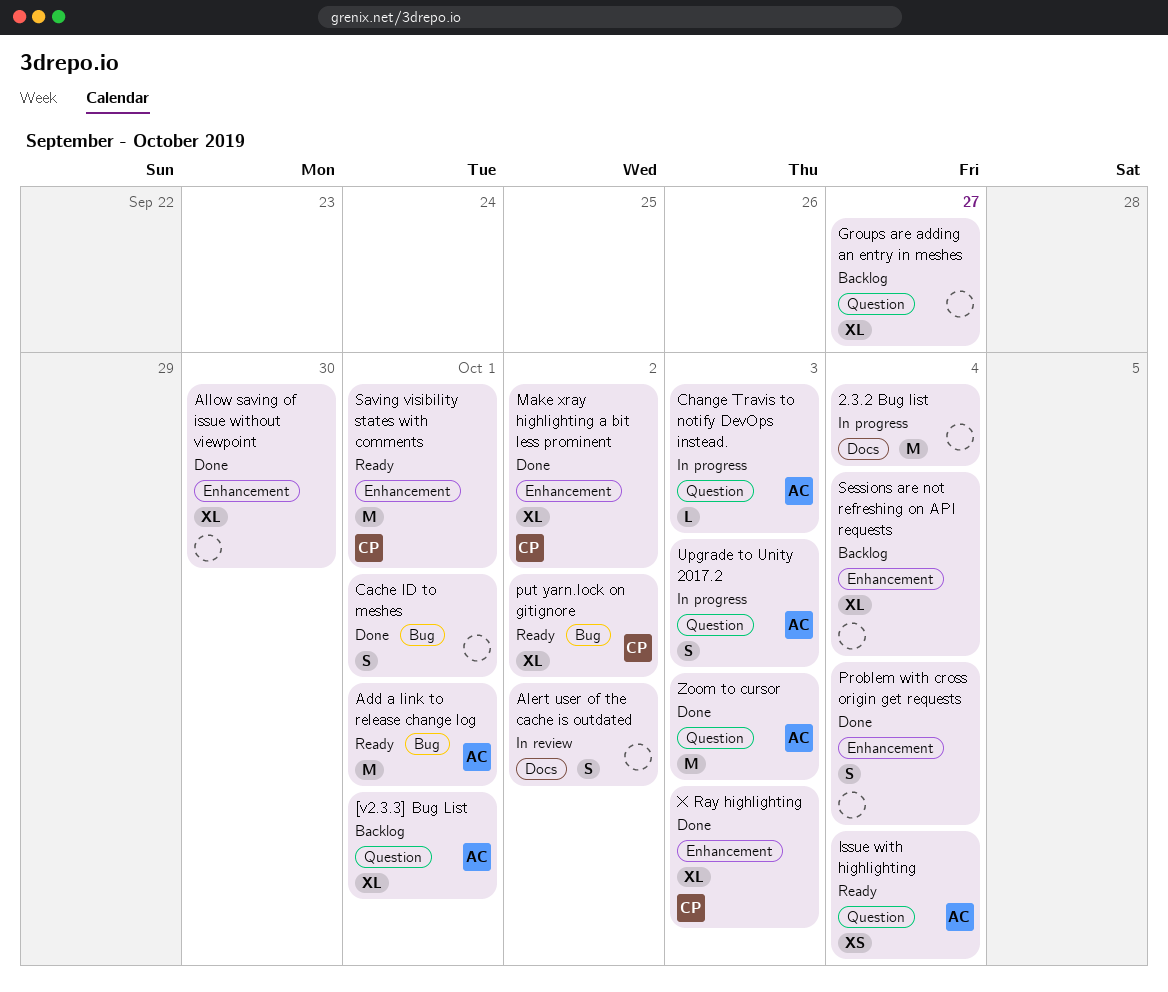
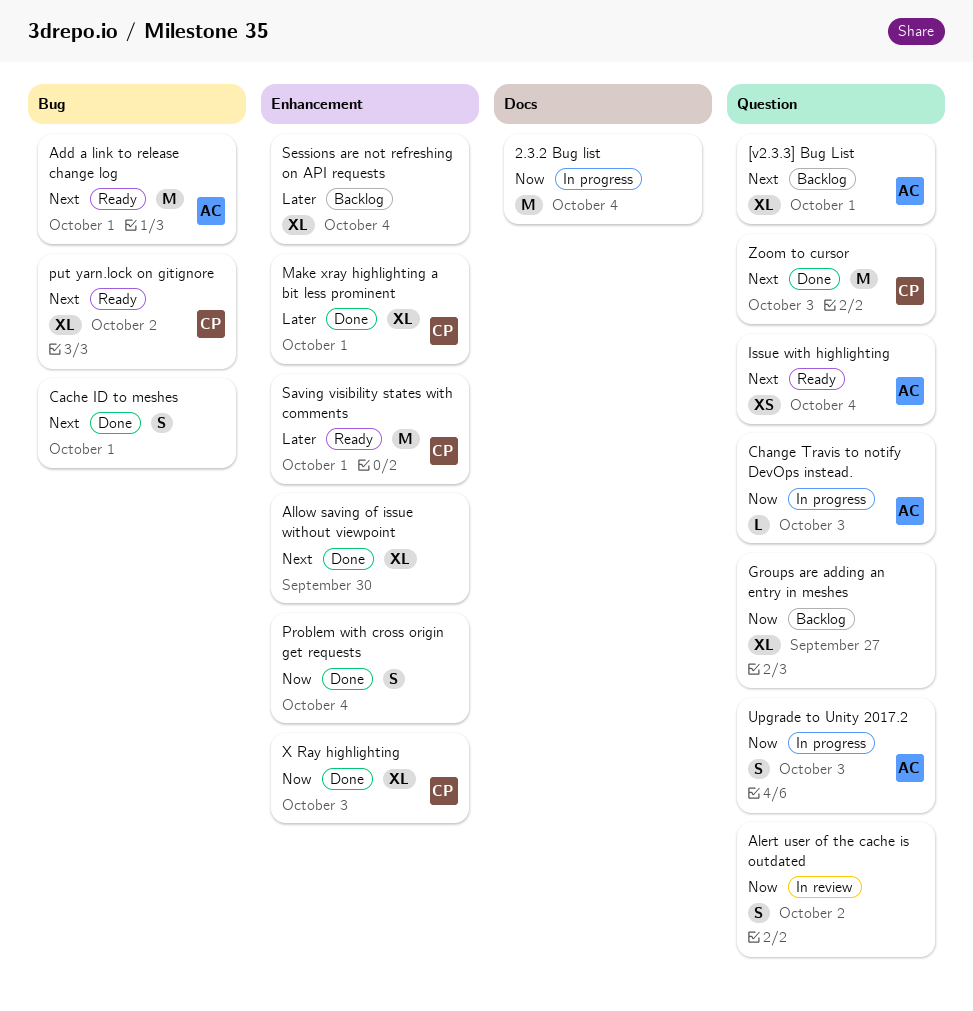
Alert user of the cache is outdated, label: Docs -> Question
Make xray highlighting a bit less prominent, due: Oct 2 -> Oct 1
Zoom to cursor, owner: AC -> CP

